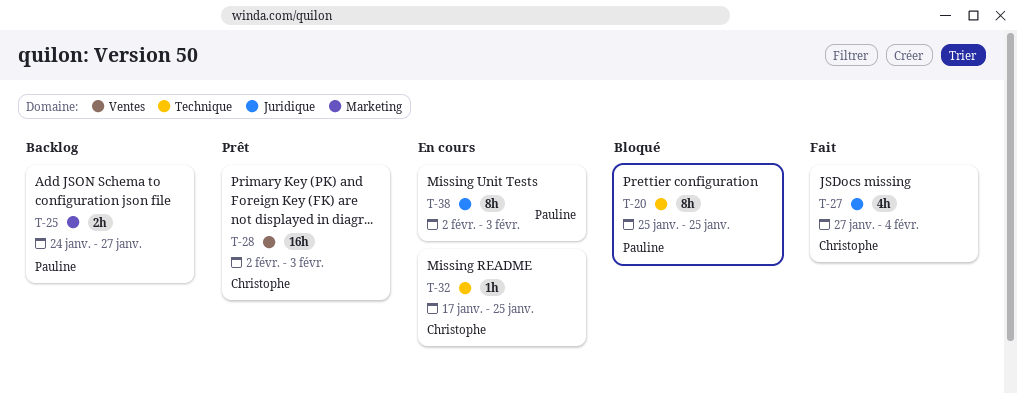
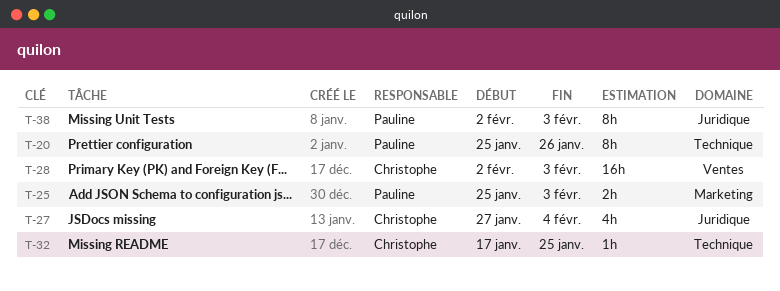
T-20, due: Jan 25 -> Jan 26
T-25, start: Jan 24 -> Jan 25
T-25, due: Jan 27 -> Feb 3

